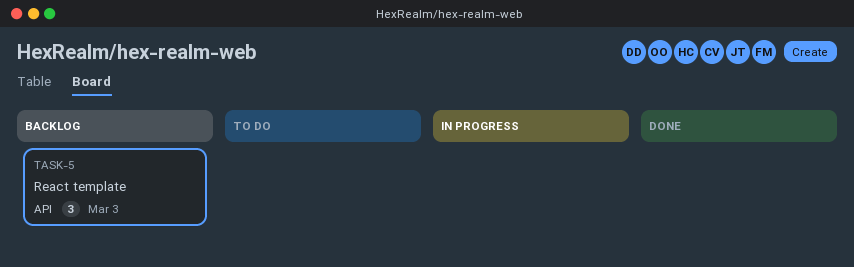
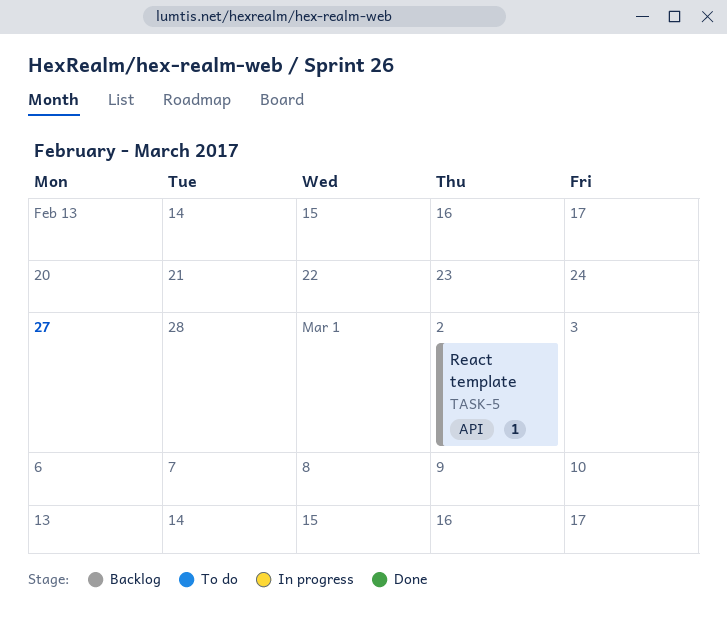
TASK-5, estimate: 3 -> 1
TASK-5, due: Mar 3 -> Mar 2

